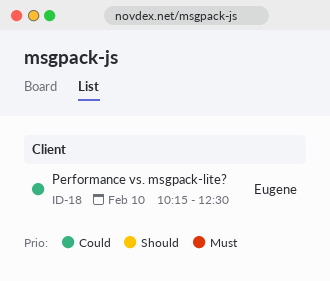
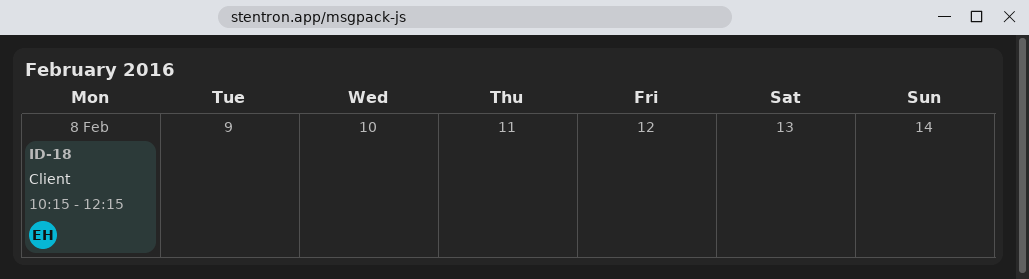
ID-18, day: Feb 10 -> Feb 8
ID-18, ends: 12:30 -> 12:15

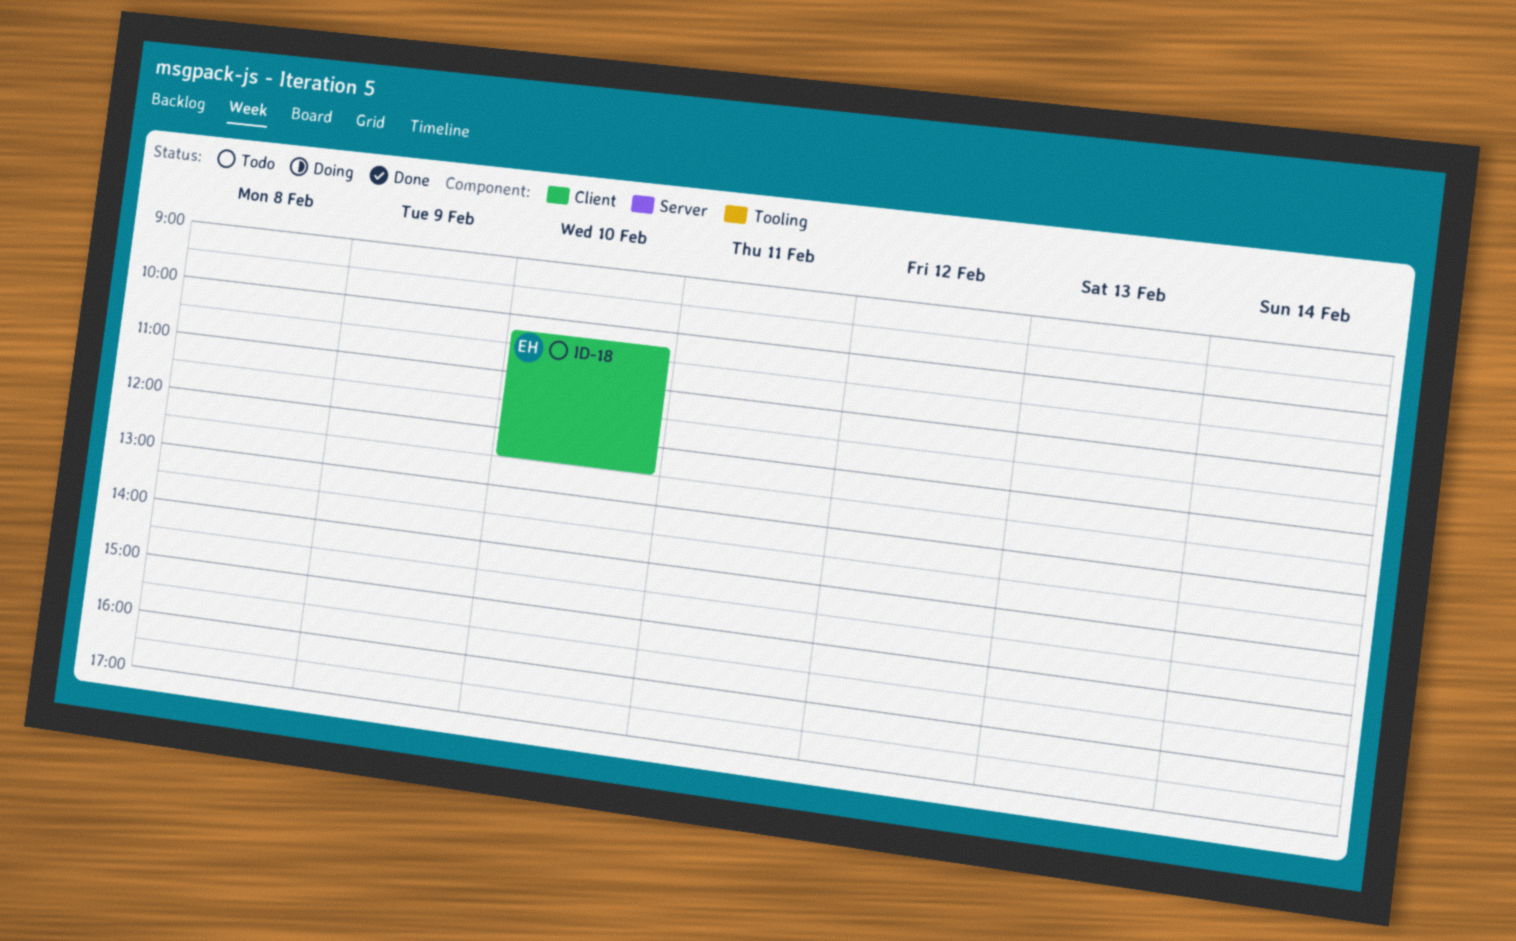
ID-18, day: Feb 8 -> Feb 10
ID-18, ends: 12:15 -> 12:30

